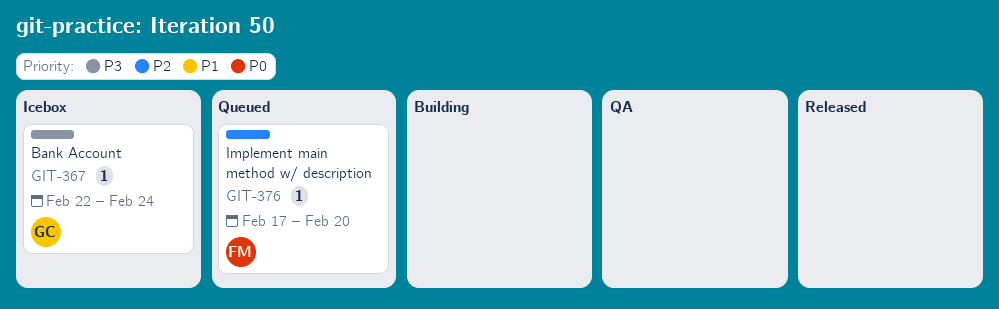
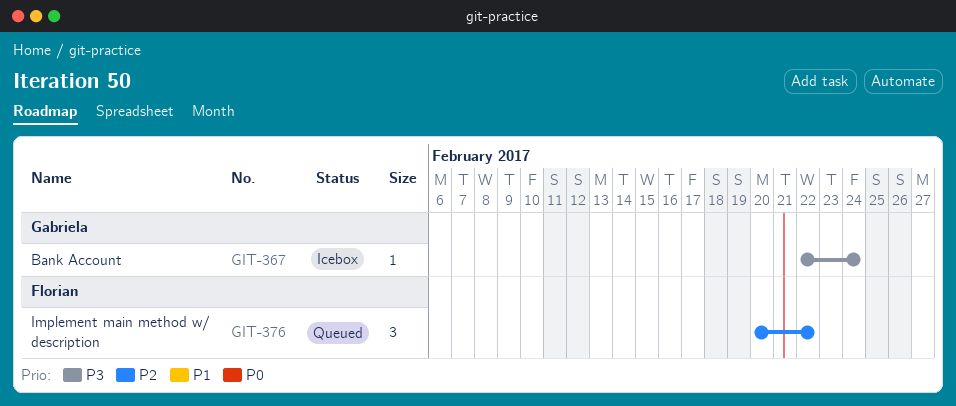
GIT-376, estimate: 1 -> 3
GIT-376, start: Feb 17 -> Feb 20
GIT-376, due: Feb 20 -> Feb 22

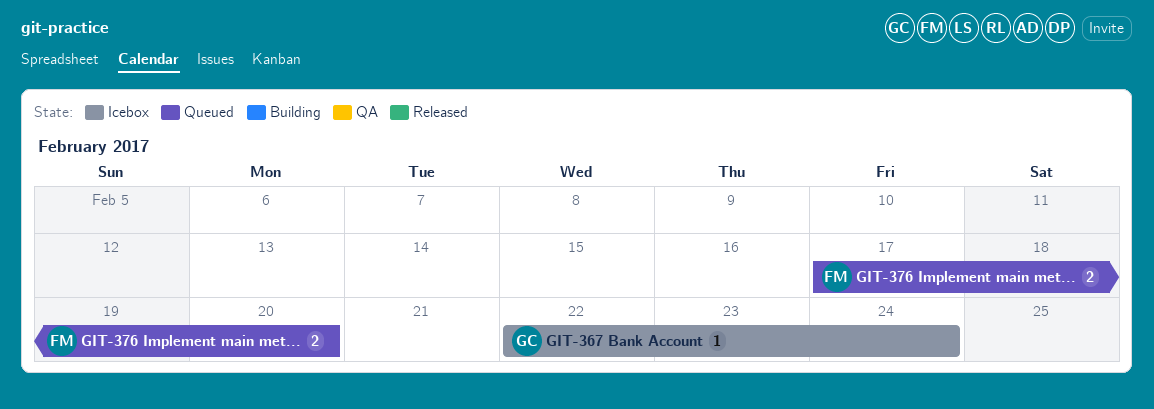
GIT-376, estimate: 3 -> 2
GIT-376, start: Feb 20 -> Feb 17
GIT-376, due: Feb 22 -> Feb 20

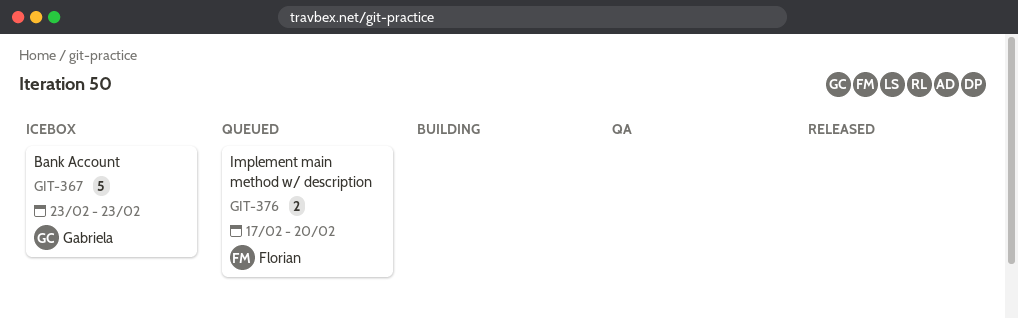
GIT-367, estimate: 1 -> 5
GIT-367, start: Feb 22 -> Feb 23
GIT-367, due: Feb 24 -> Feb 23

